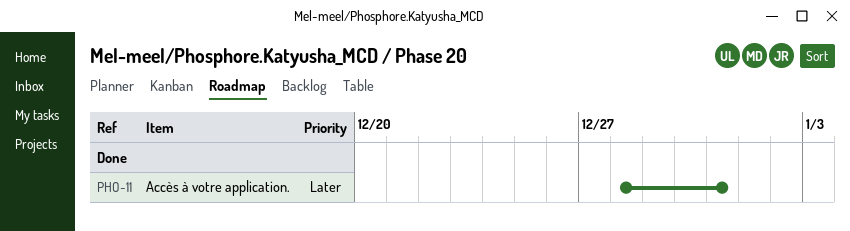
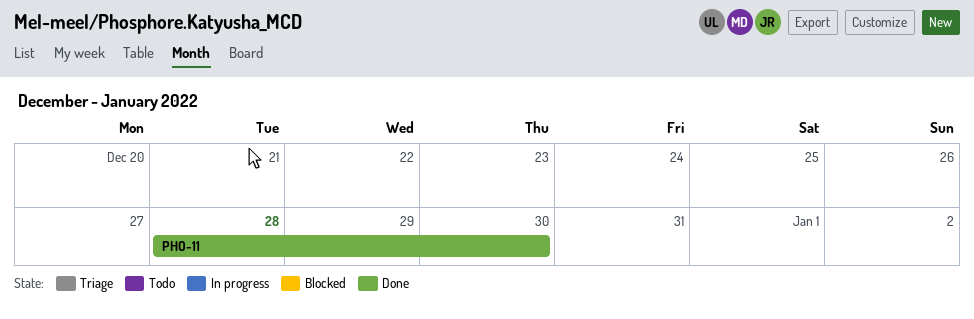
PHO-11, due: Dec 31 -> Dec 30

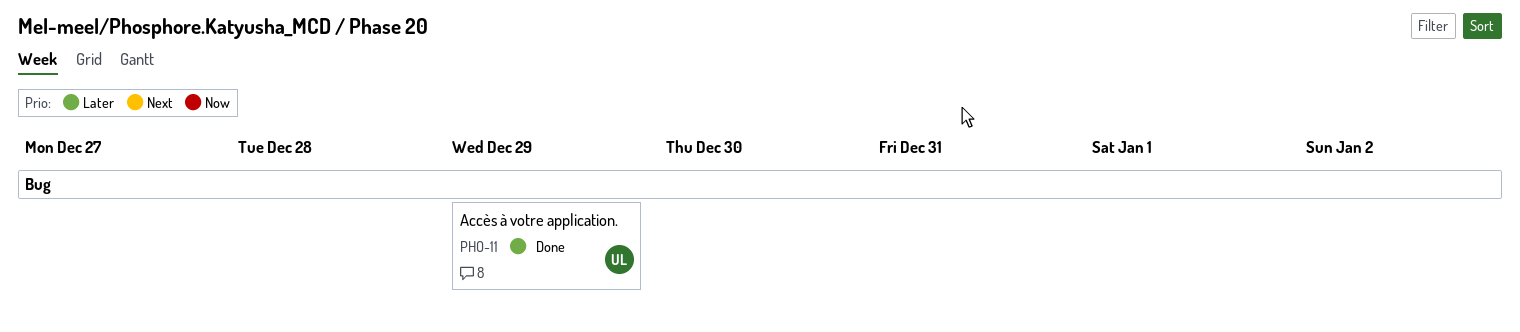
PHO-11, due: Dec 30 -> Dec 29

